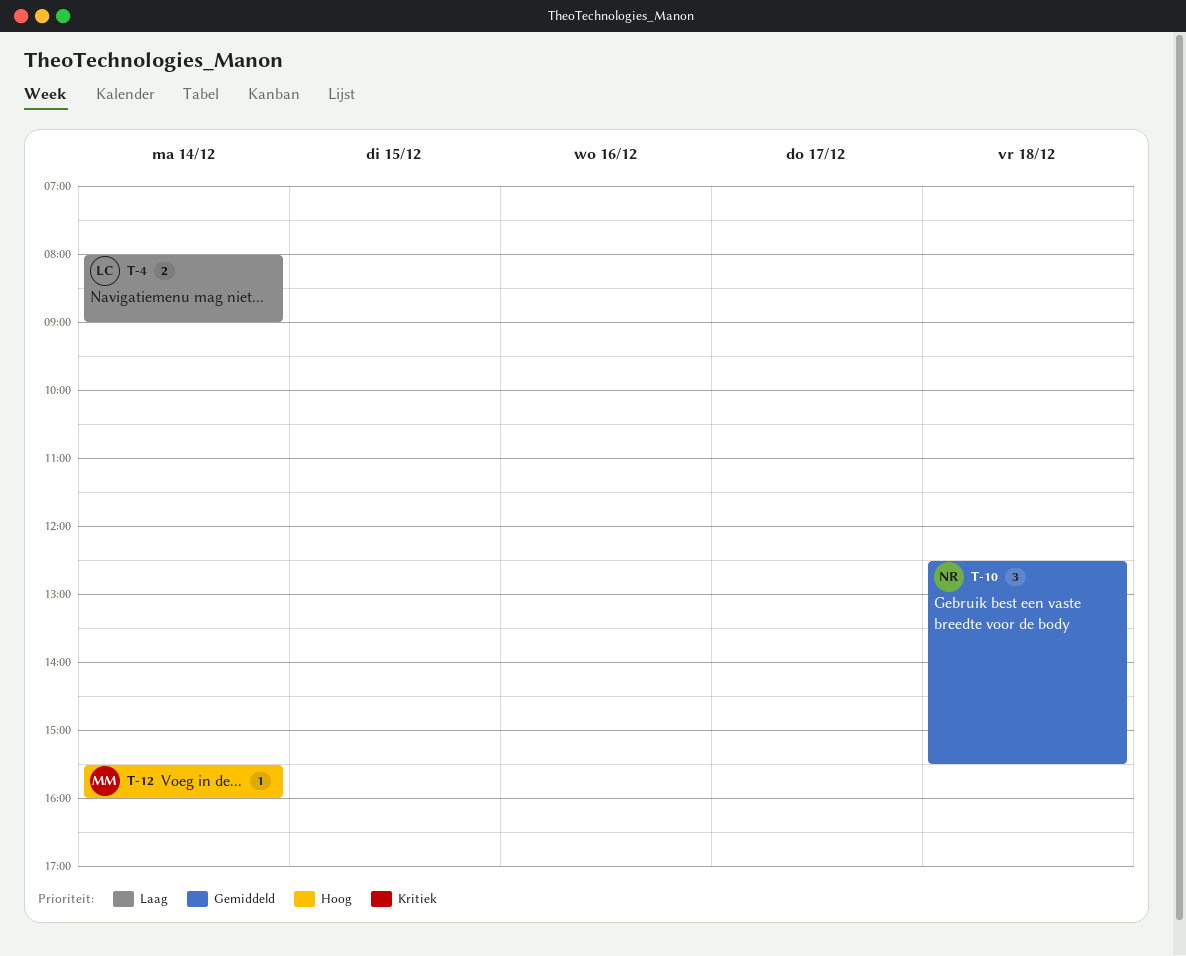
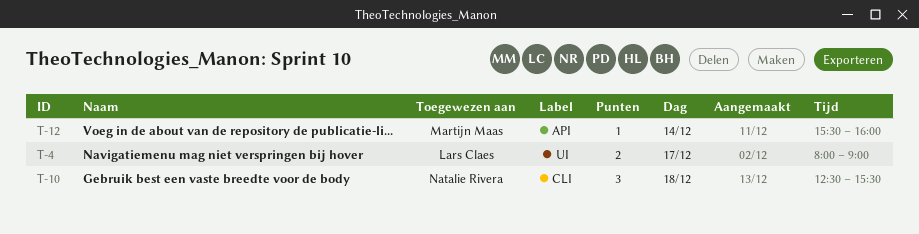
T-4, day: Dec 14 -> Dec 17

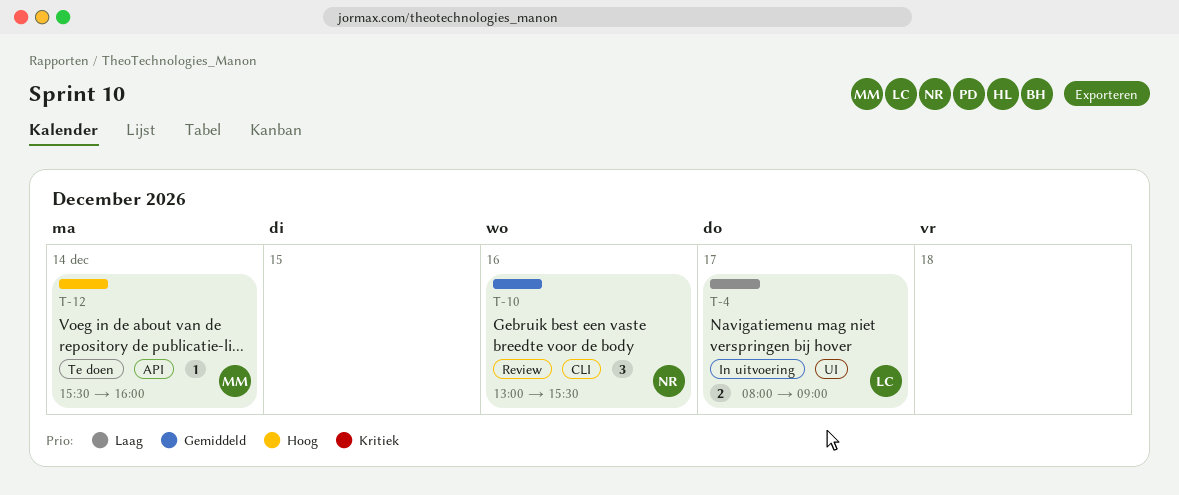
T-10, day: Dec 18 -> Dec 16
T-10, begins: 12:30 -> 13:00

